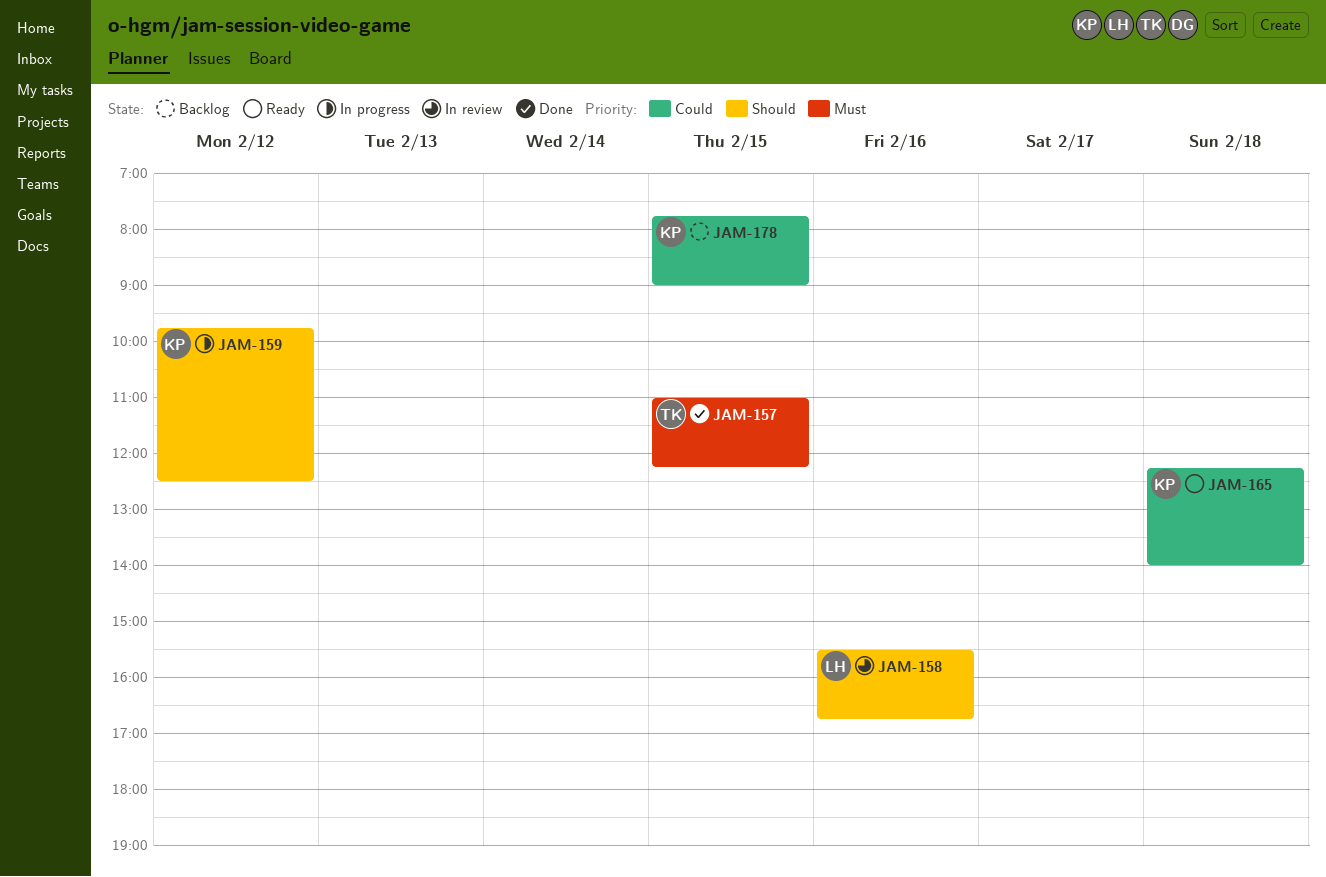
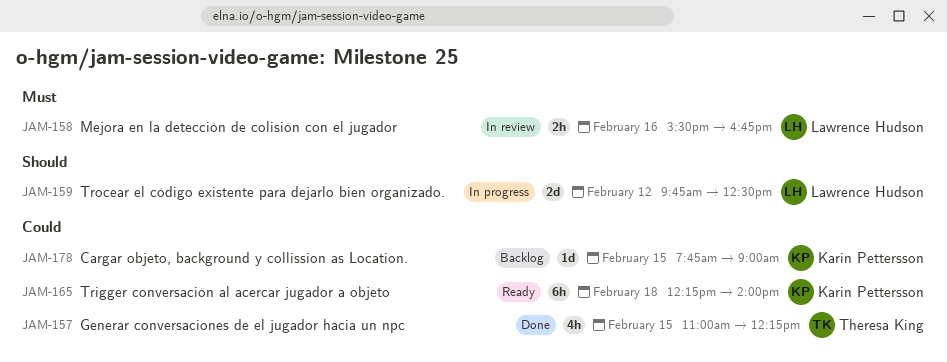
JAM-157, priority: Must -> Could
JAM-158, priority: Should -> Must
JAM-159, owner: Karin Pettersson -> Lawrence Hudson

